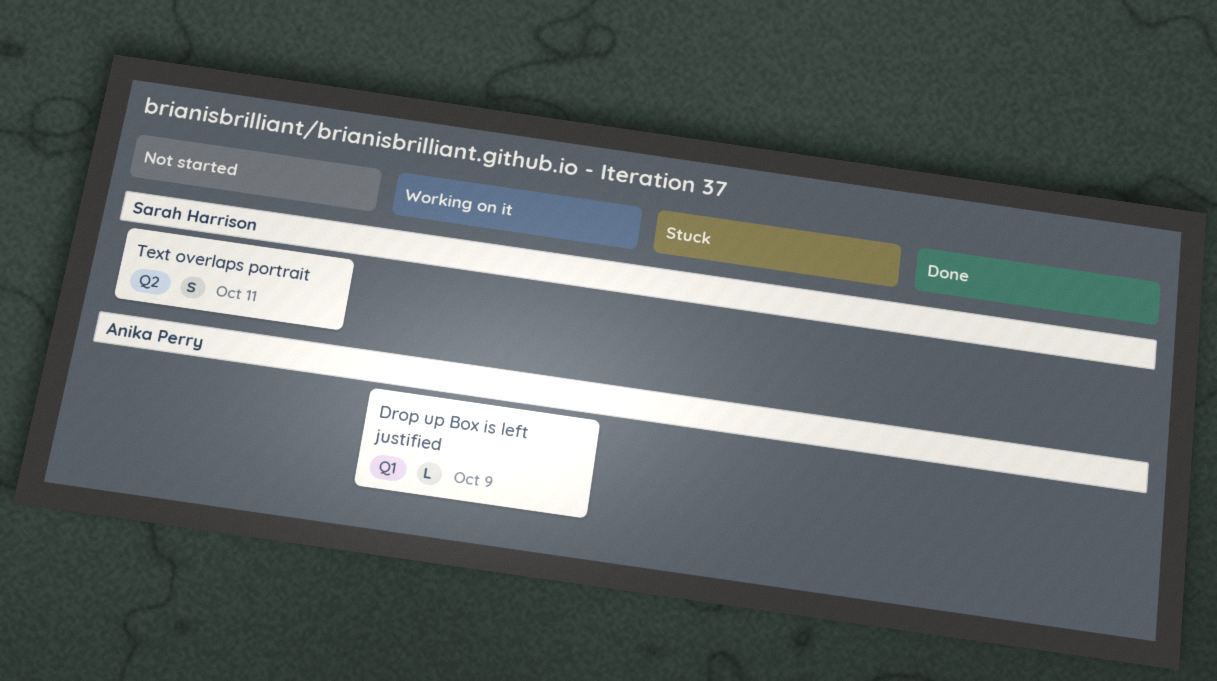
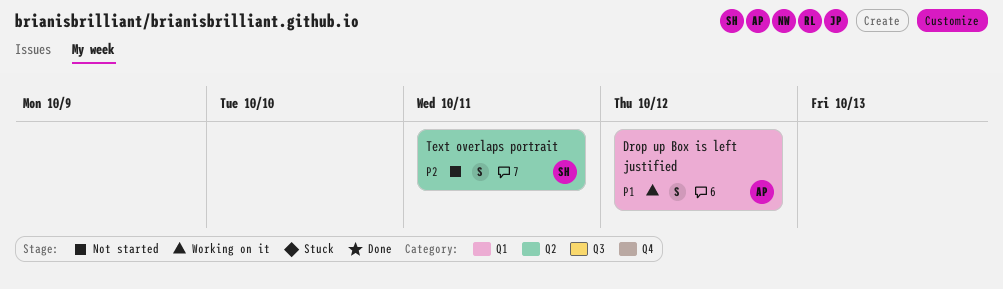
Drop up Box is left justified, estimate: L -> S
Drop up Box is left justified, due: Oct 9 -> Oct 12

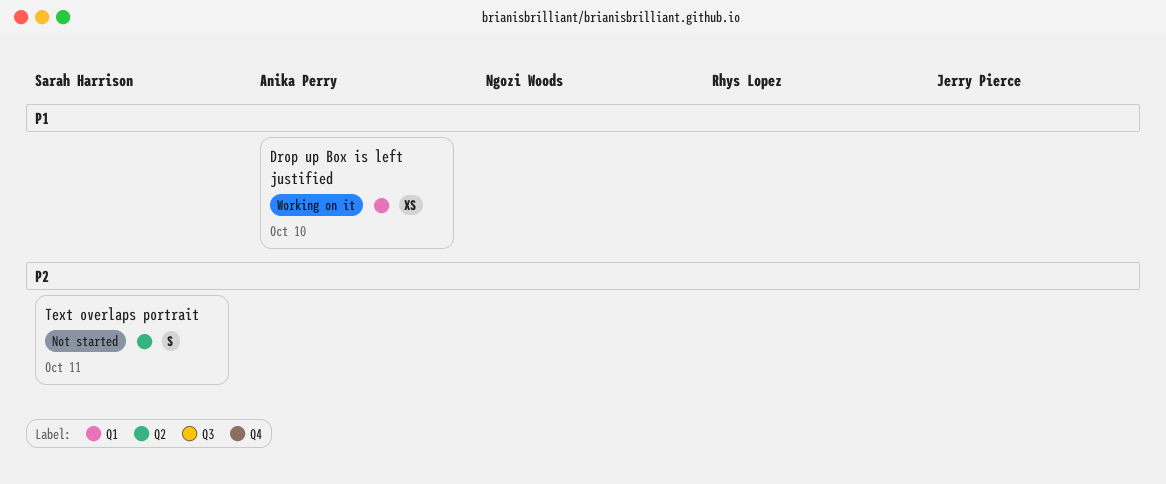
Drop up Box is left justified, estimate: S -> XS
Drop up Box is left justified, due: Oct 12 -> Oct 10

